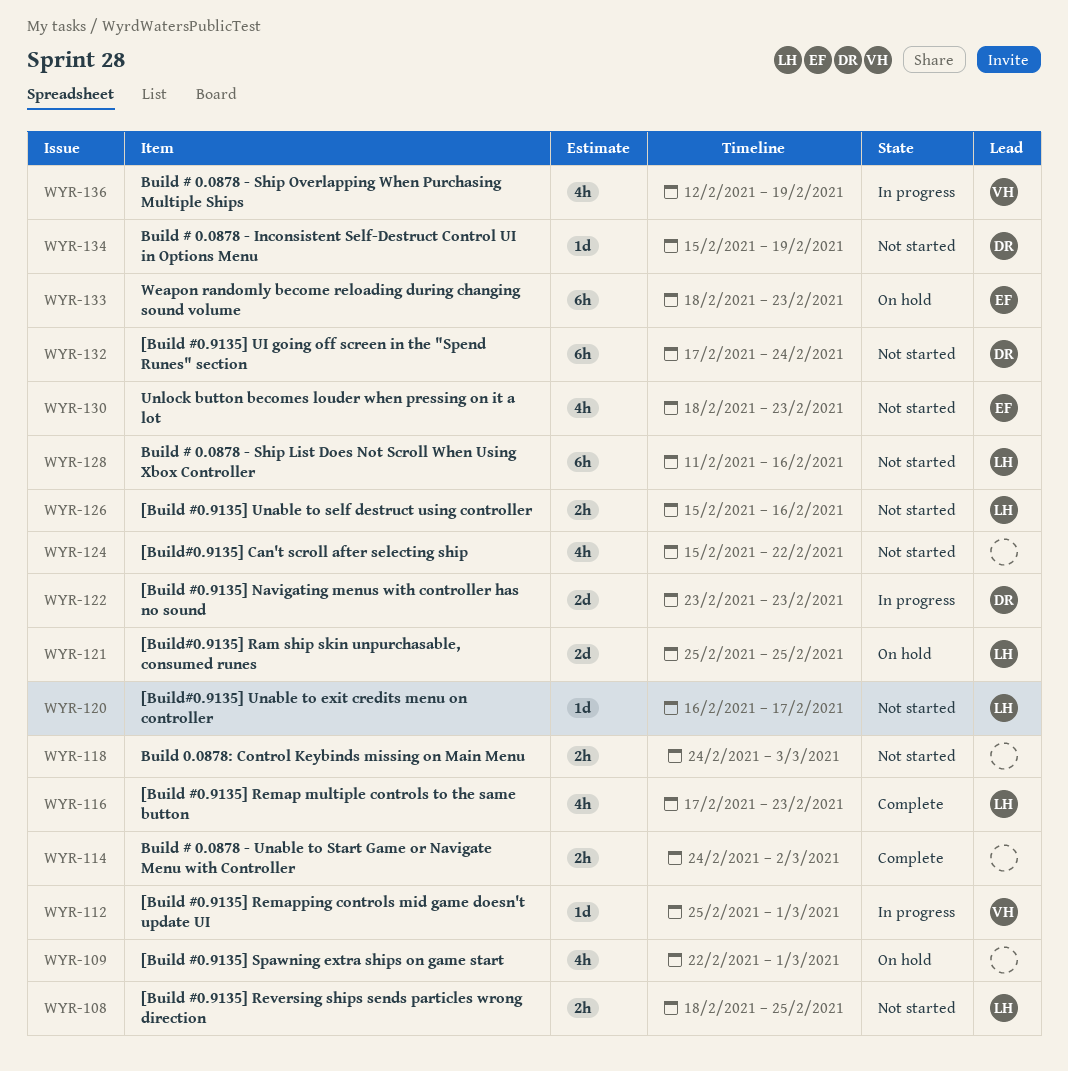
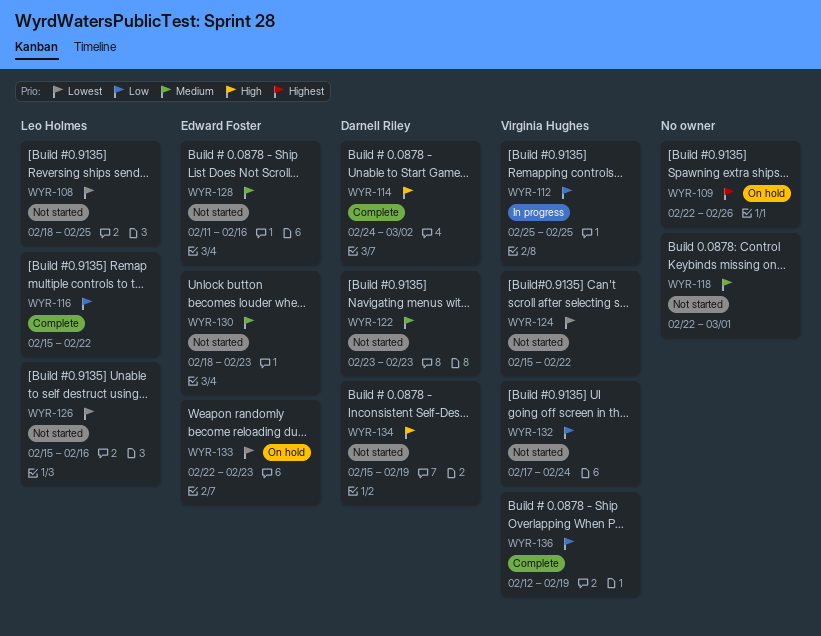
WYR-109, due: Mar 1 -> Feb 26
WYR-112, due: Mar 1 -> Feb 25
WYR-114, owner: none -> Darnell Riley
WYR-116, start: Feb 17 -> Feb 15
WYR-116, due: Feb 23 -> Feb 22
WYR-118, start: Feb 24 -> Feb 22
WYR-118, due: Mar 3 -> Mar 1
WYR-120: present -> none
WYR-121: present -> none
WYR-122, status: In progress -> Not started
WYR-124, owner: none -> Virginia Hughes
WYR-128, owner: Leo Holmes -> Edward Foster
WYR-132, owner: Darnell Riley -> Virginia Hughes
WYR-133, start: Feb 18 -> Feb 22
WYR-136, status: In progress -> Complete

